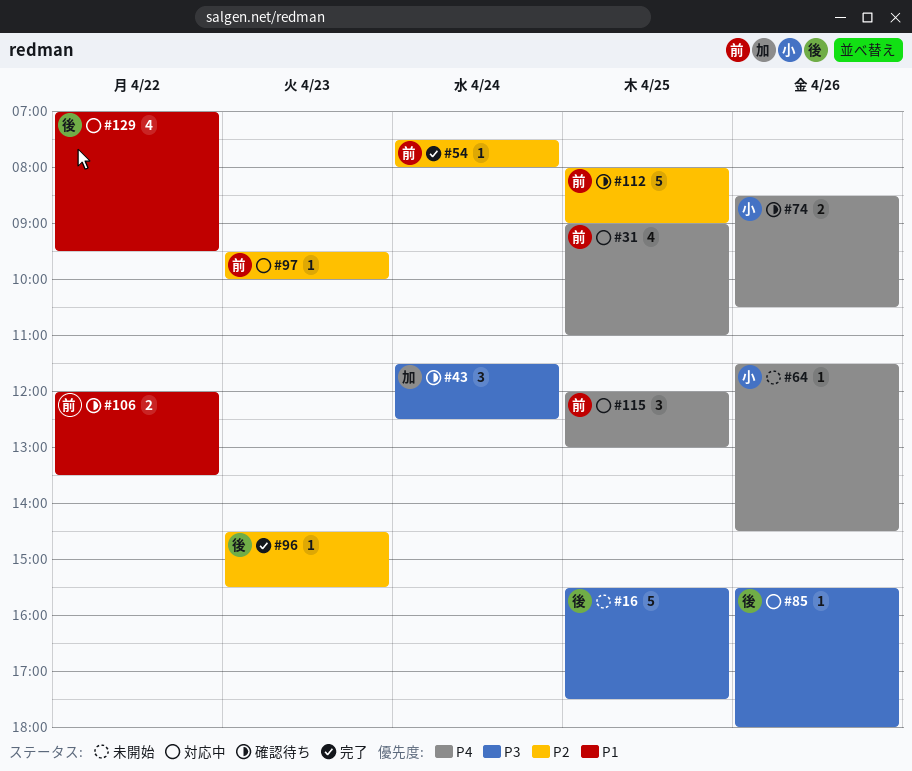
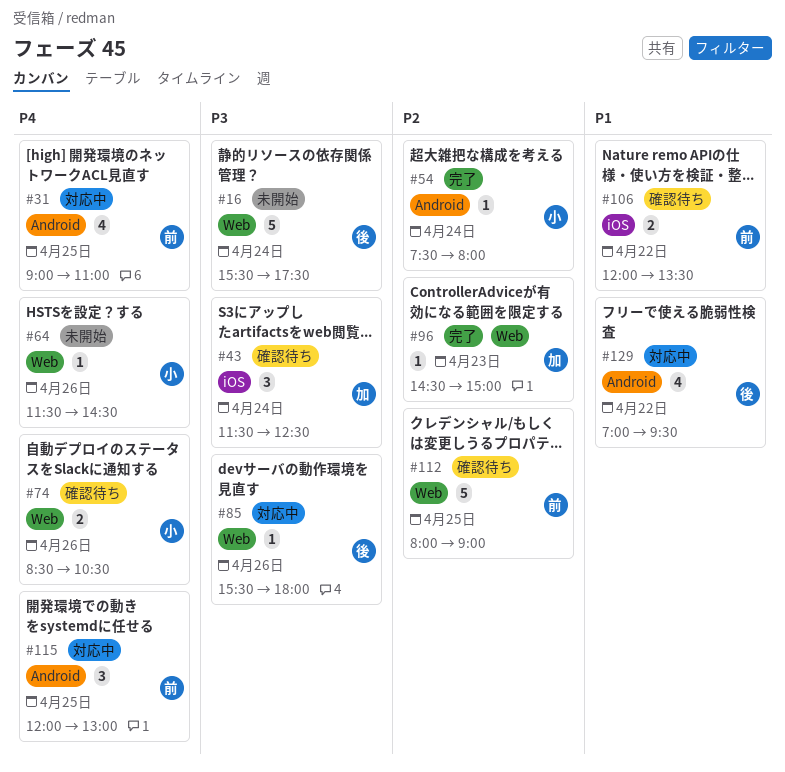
#16, day: Apr 25 -> Apr 24
#54, owner: 前 -> 小
#96, owner: 後 -> 加
#96, ends: 15:30 -> 15:00
#97: present -> none

